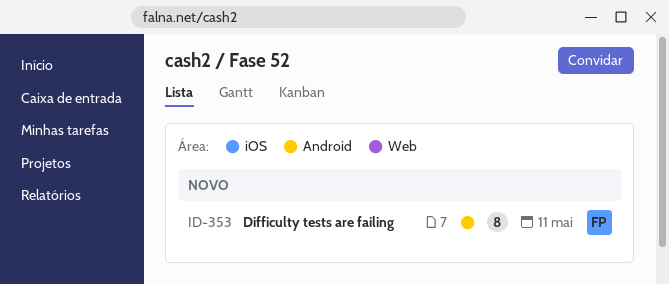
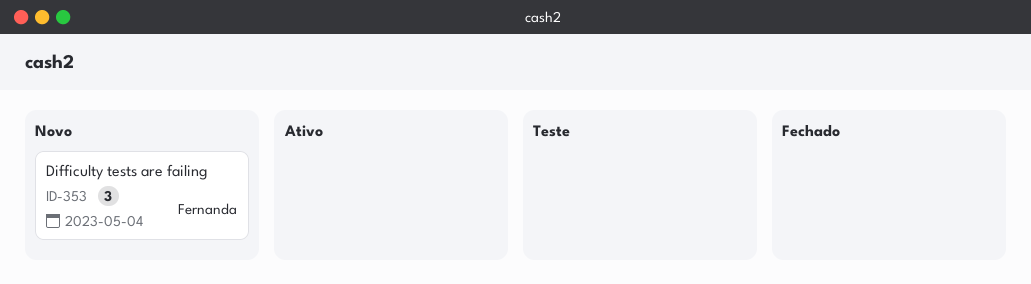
ID-353, estimate: 8 -> 3
ID-353, due: May 11 -> May 4

